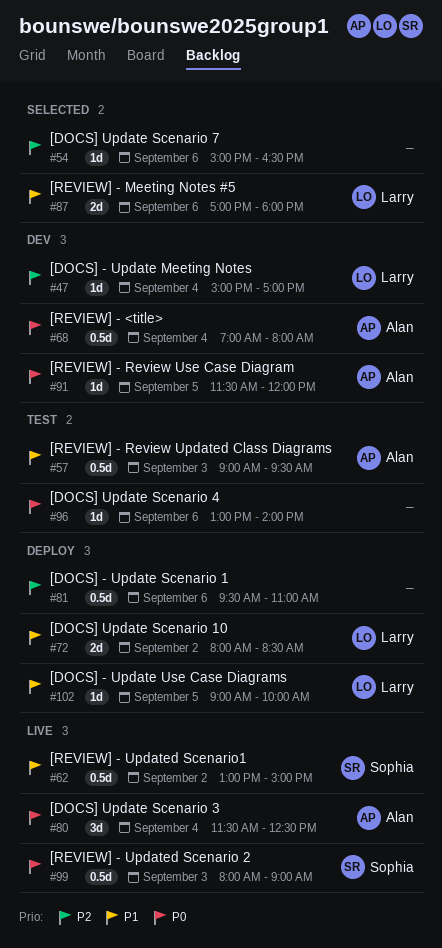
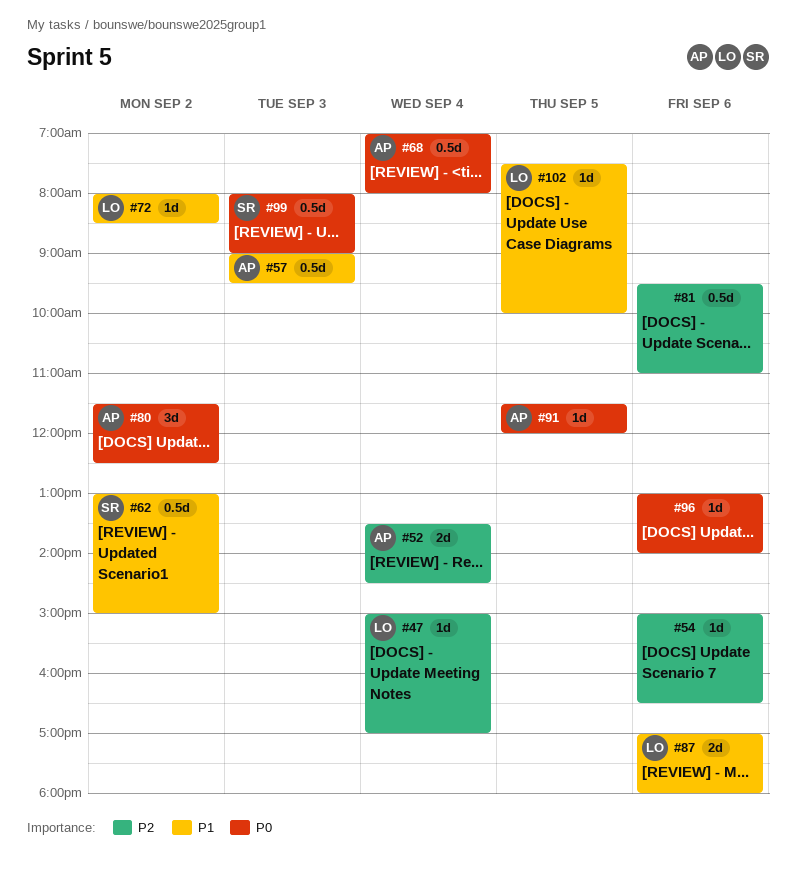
#52: none -> present
#72, estimate: 2d -> 1d
#80, day: Sep 4 -> Sep 2
#102, begins: 09:00 -> 07:30

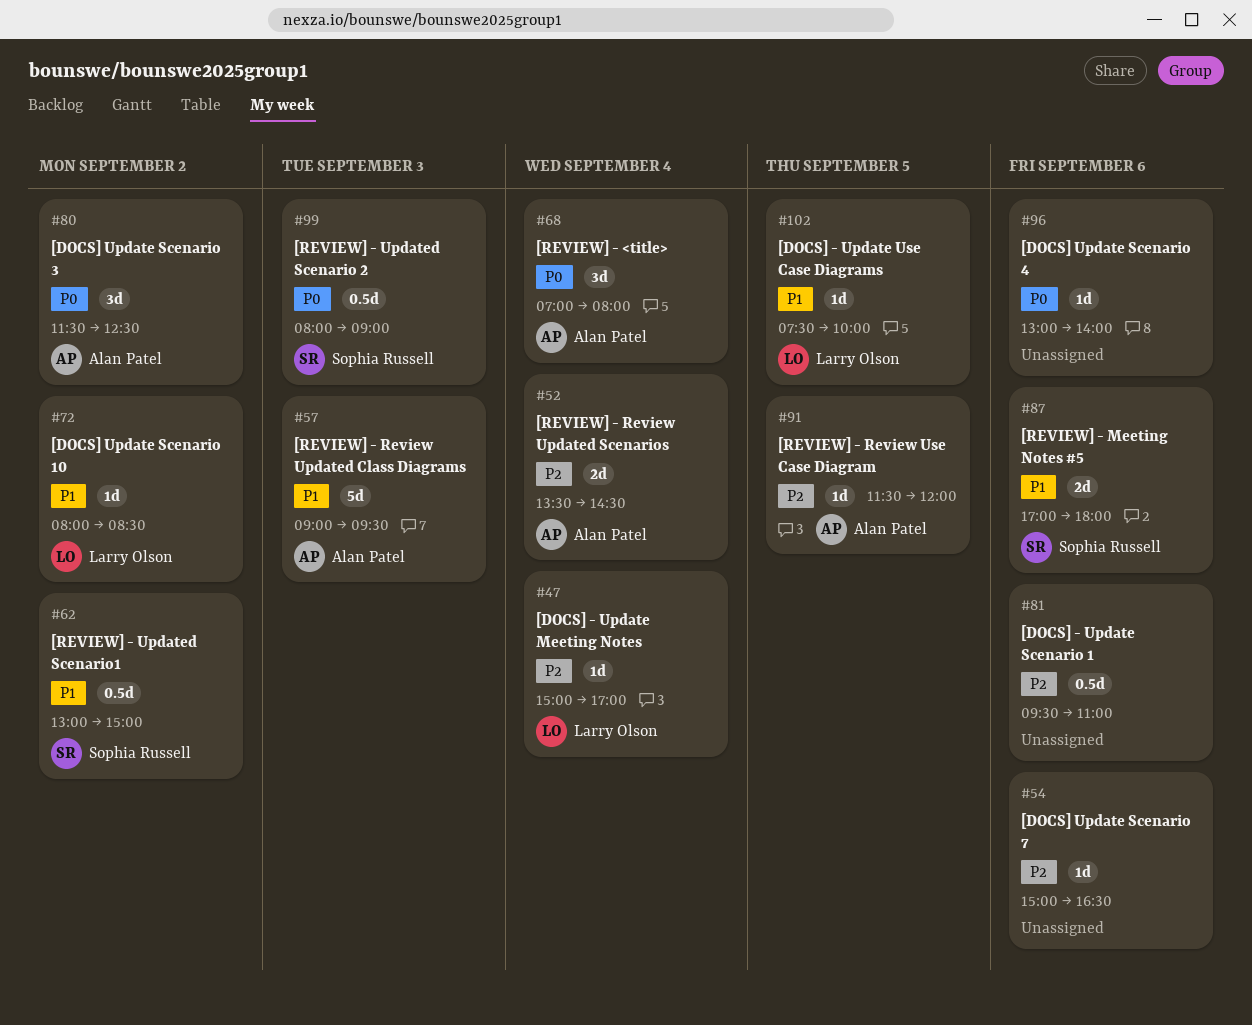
#57, estimate: 0.5d -> 5d
#68, estimate: 0.5d -> 3d
#87, owner: Larry Olson -> Sophia Russell
#91, priority: P0 -> P2

